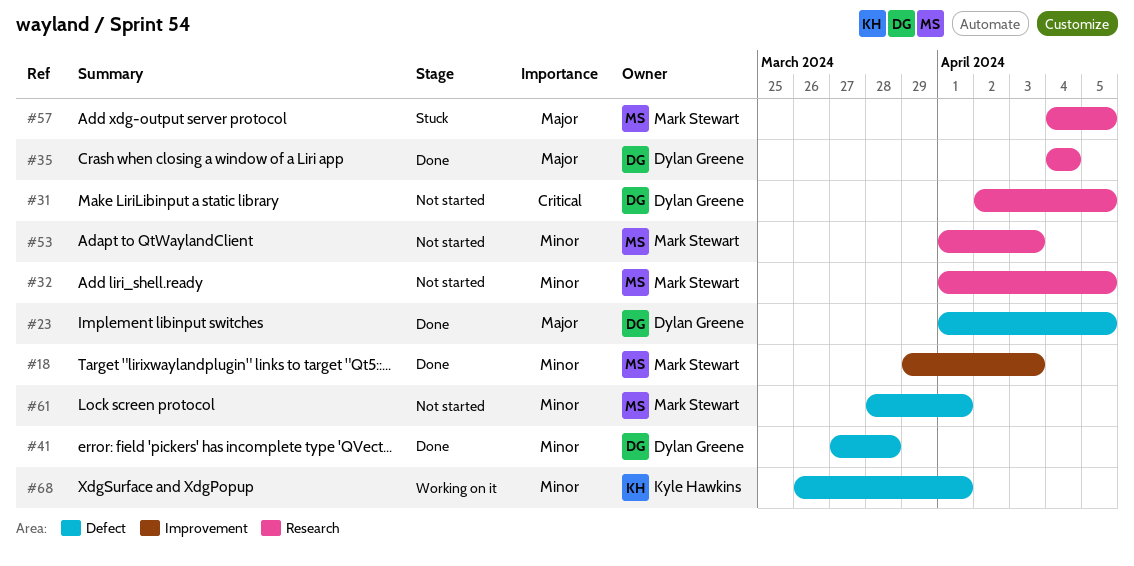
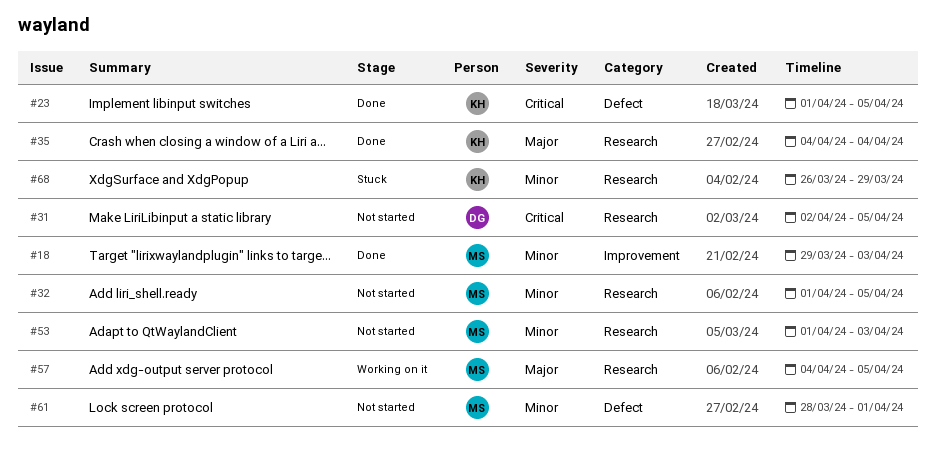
#23, owner: Dylan Greene -> Kyle Hawkins
#23, priority: Major -> Critical
#35, owner: Dylan Greene -> Kyle Hawkins
#41: present -> none
#57, status: Stuck -> Working on it
#68, status: Working on it -> Stuck
#68, label: Defect -> Research
#68, due: Apr 1 -> Mar 29

